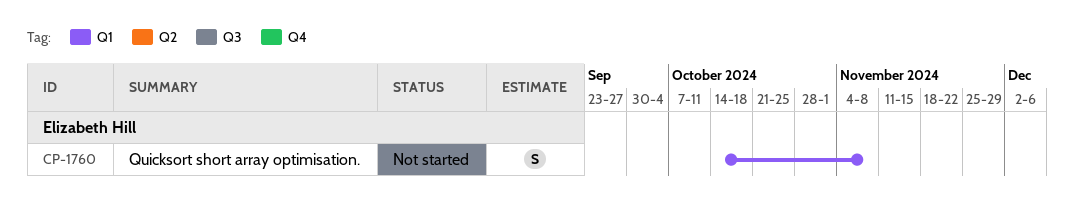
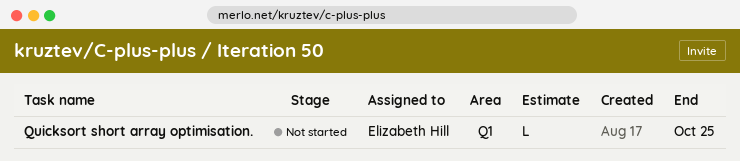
Quicksort short array optimisation., estimate: S -> L
Quicksort short array optimisation., due: Nov 8 -> Oct 25

